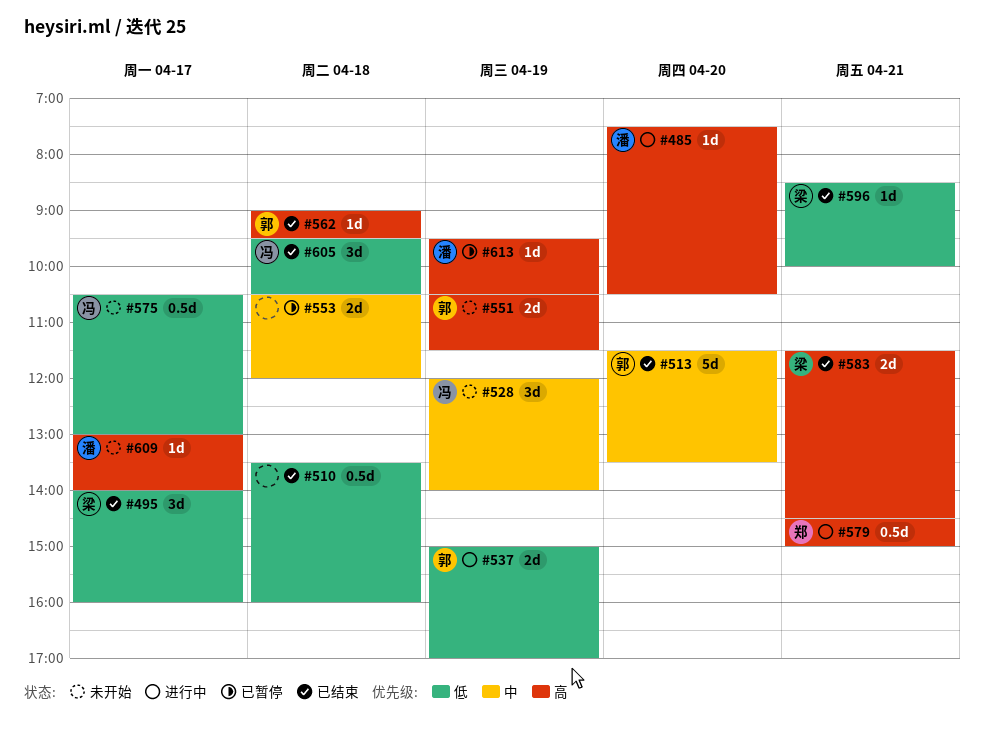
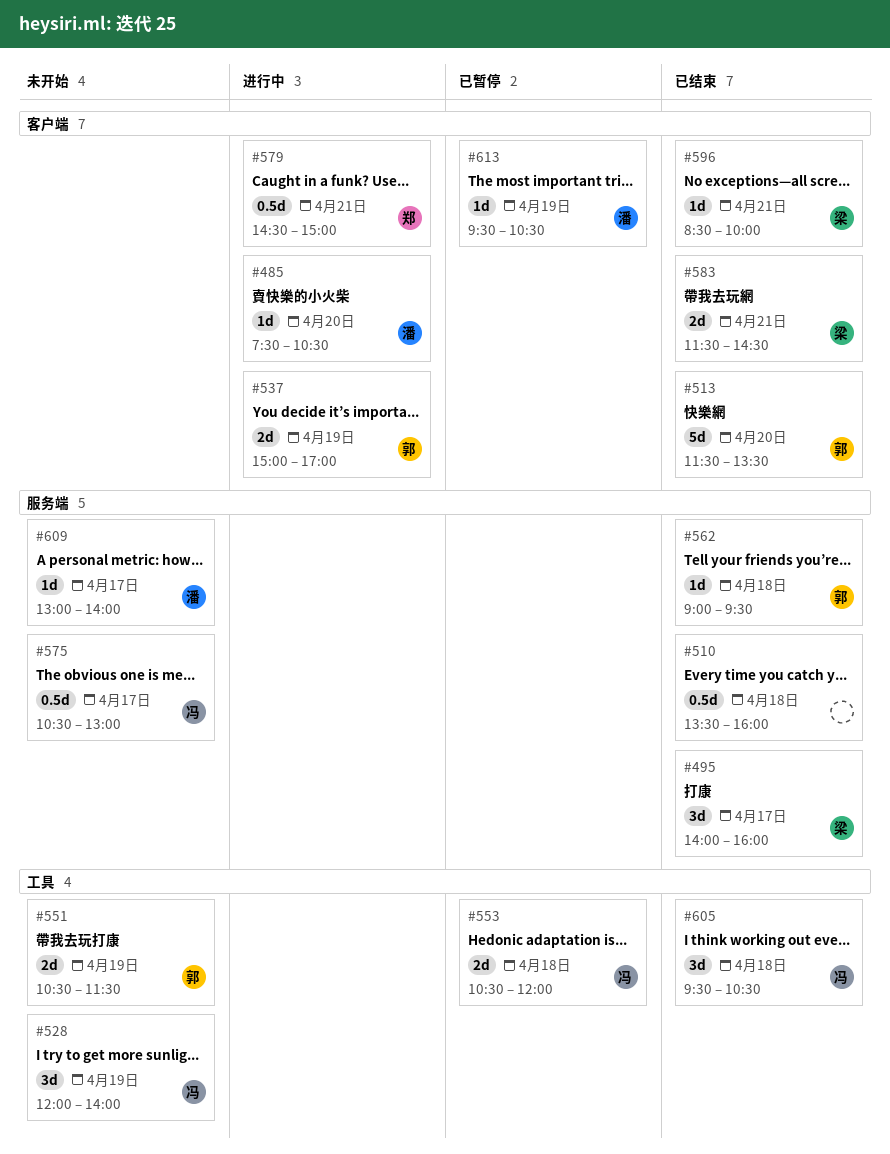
#553, owner: none -> 冯

